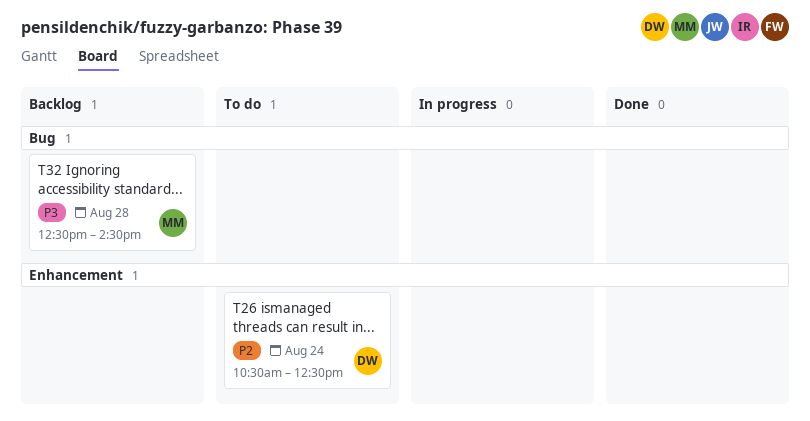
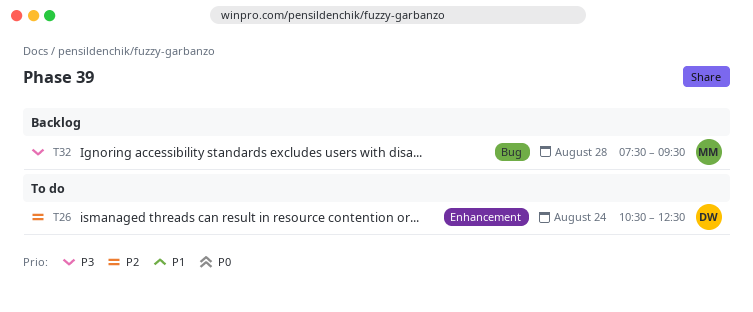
T32, begins: 12:30 -> 07:30
T32, ends: 14:30 -> 09:30

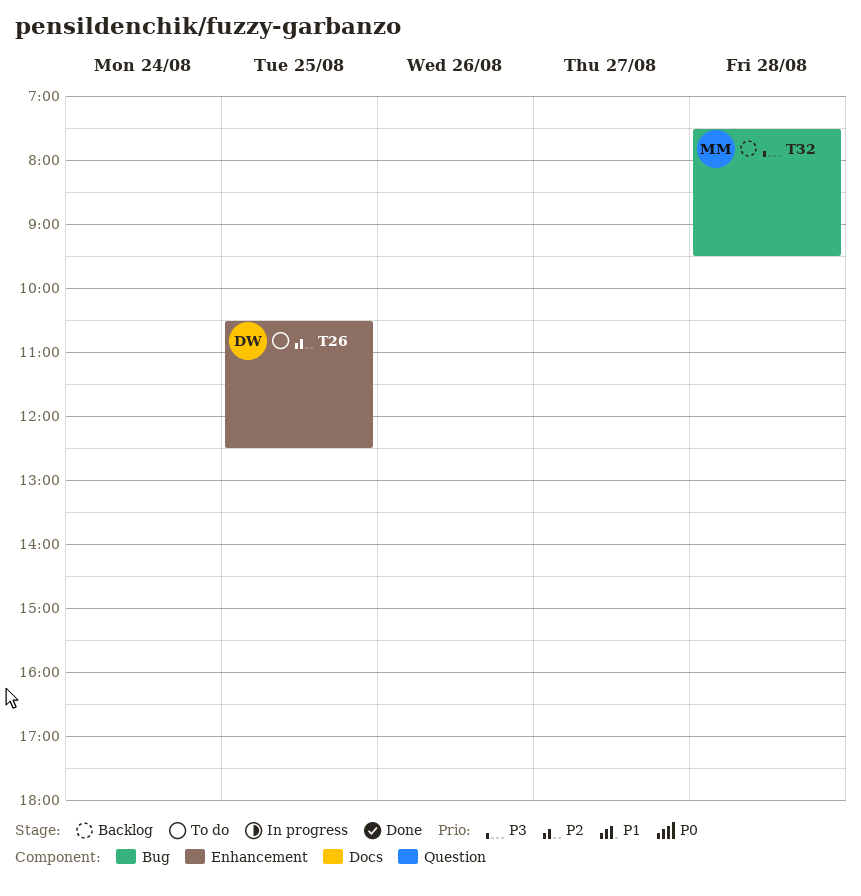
T26, day: Aug 24 -> Aug 25

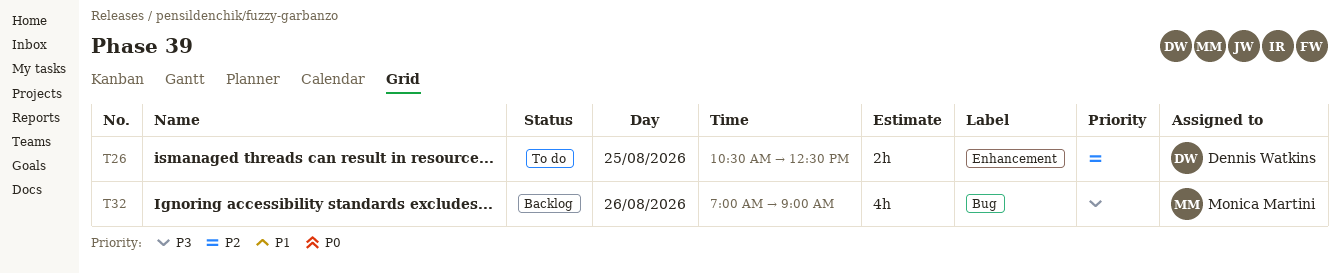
T32, day: Aug 28 -> Aug 26
T32, begins: 07:30 -> 07:00
T32, ends: 09:30 -> 09:00

